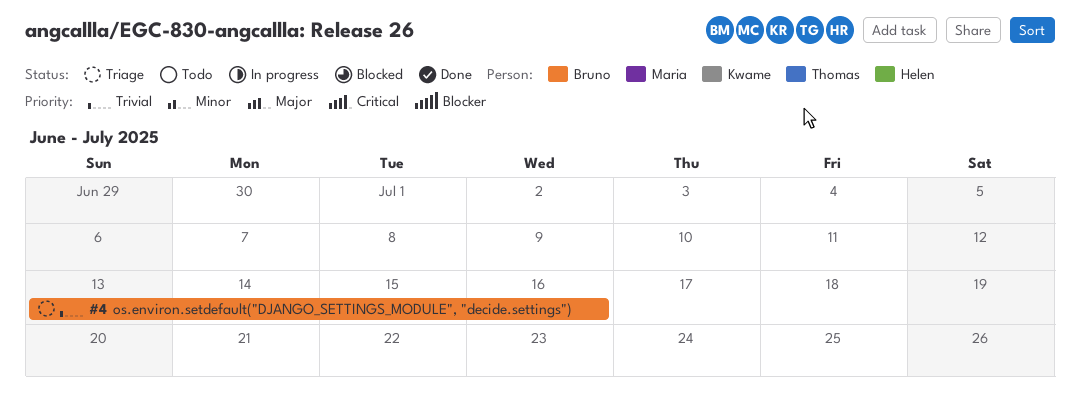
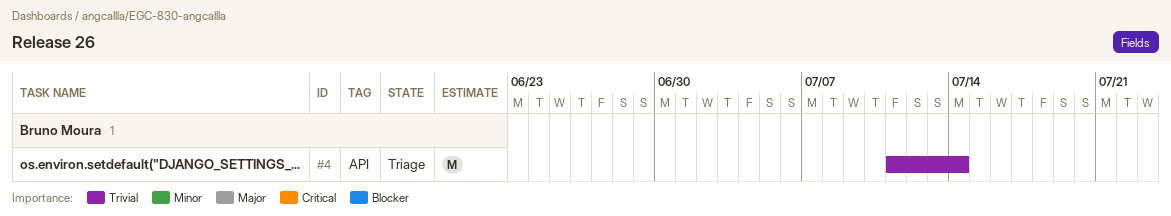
#4, start: Jul 13 -> Jul 11
#4, due: Jul 16 -> Jul 14

